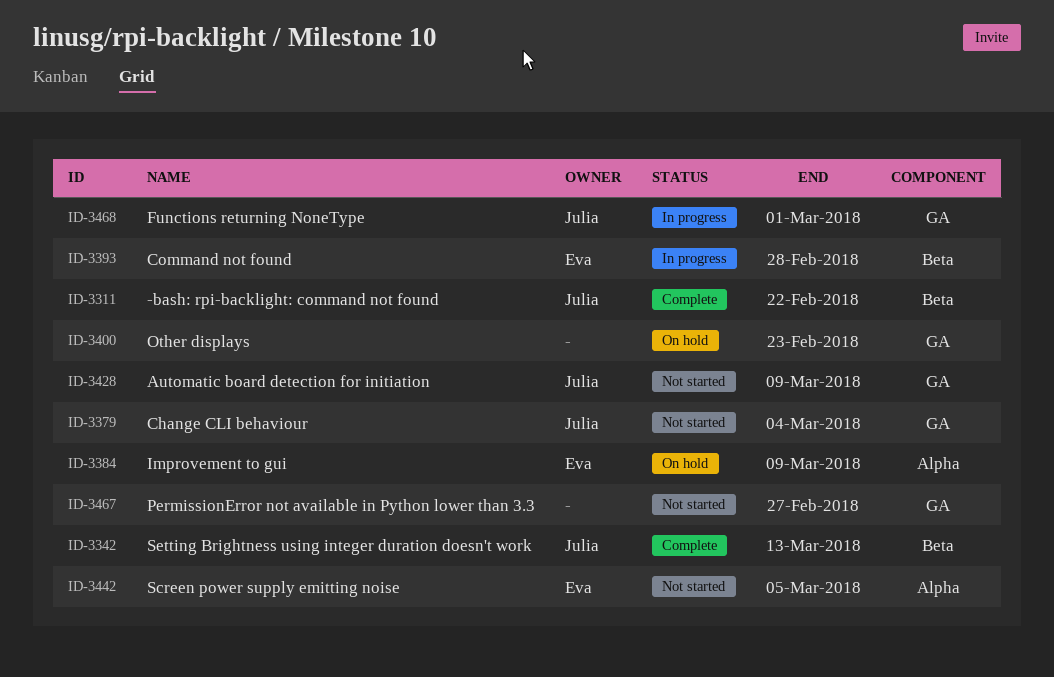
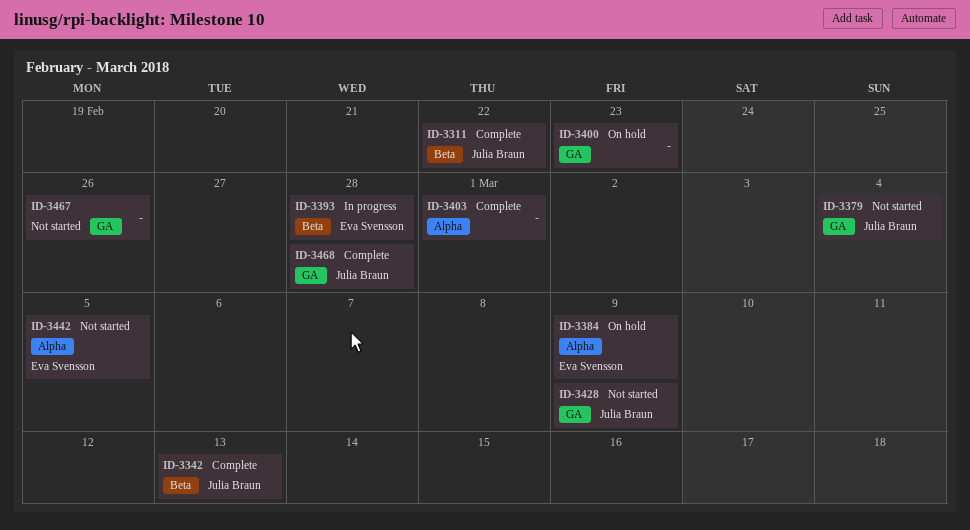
ID-3403: none -> present
ID-3467, due: Feb 27 -> Feb 26
ID-3468, status: In progress -> Complete
ID-3468, due: Mar 1 -> Feb 28

